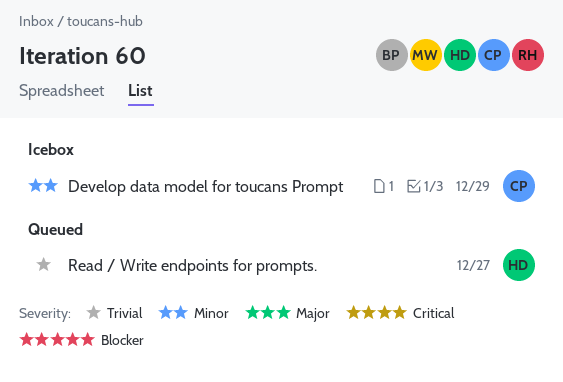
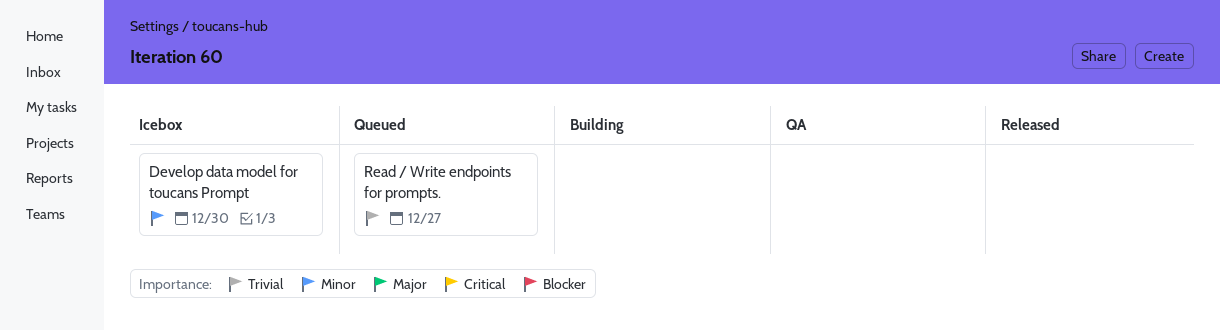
Develop data model for toucans Prompt, due: Dec 29 -> Dec 30

